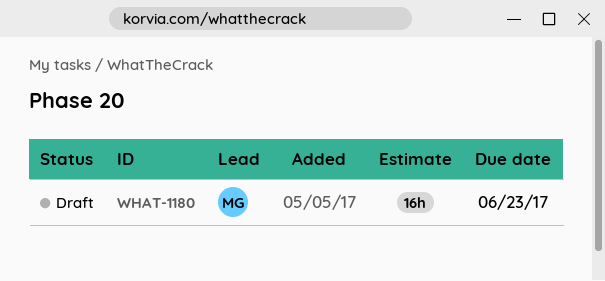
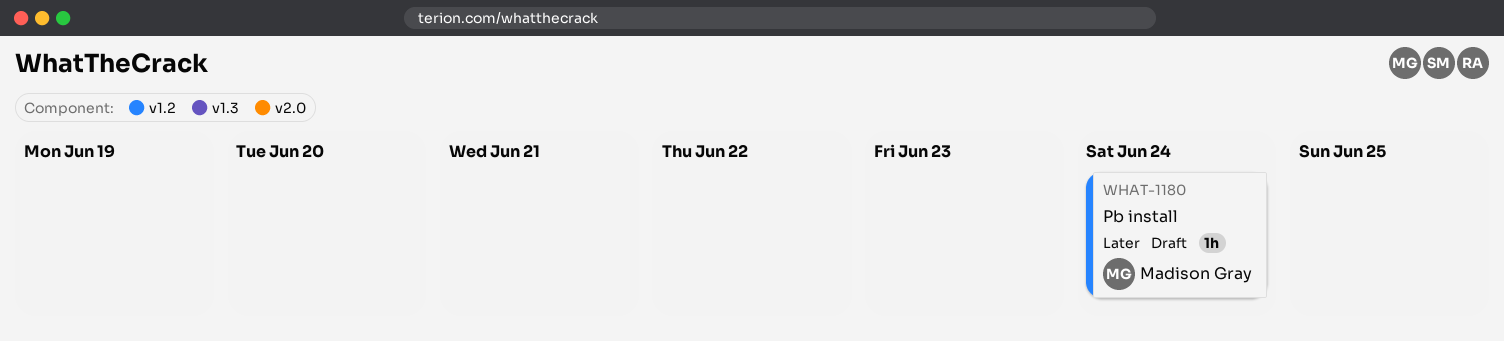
WHAT-1180, estimate: 16h -> 1h
WHAT-1180, due: Jun 23 -> Jun 24

